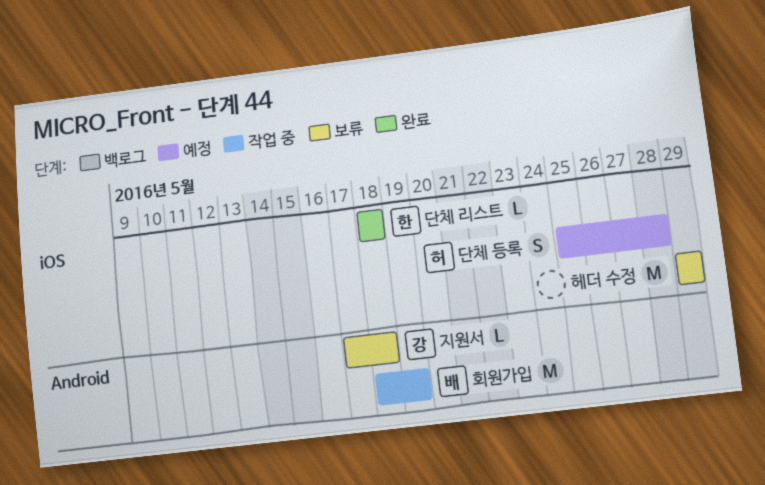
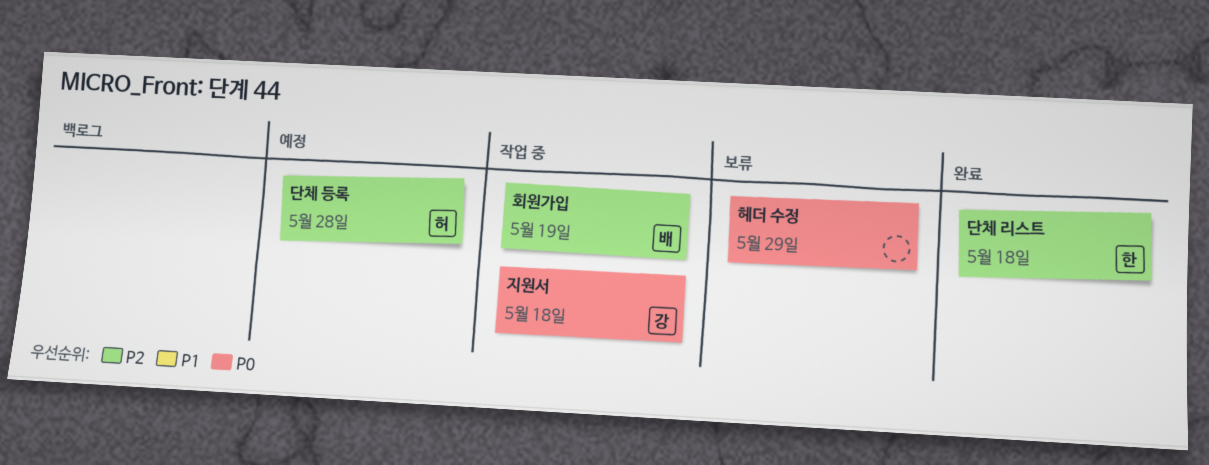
지원서, status: 보류 -> 작업 중

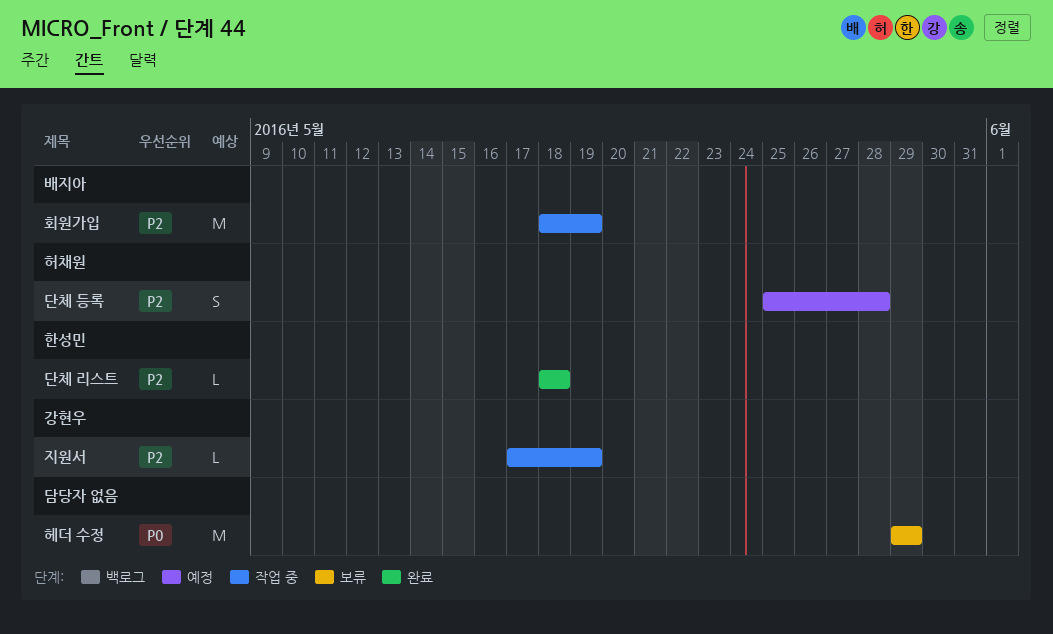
지원서, priority: P0 -> P2
지원서, due: May 18 -> May 19

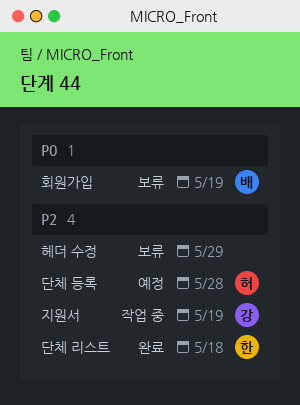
헤더 수정, priority: P0 -> P2
회원가입, status: 작업 중 -> 보류
회원가입, priority: P2 -> P0

